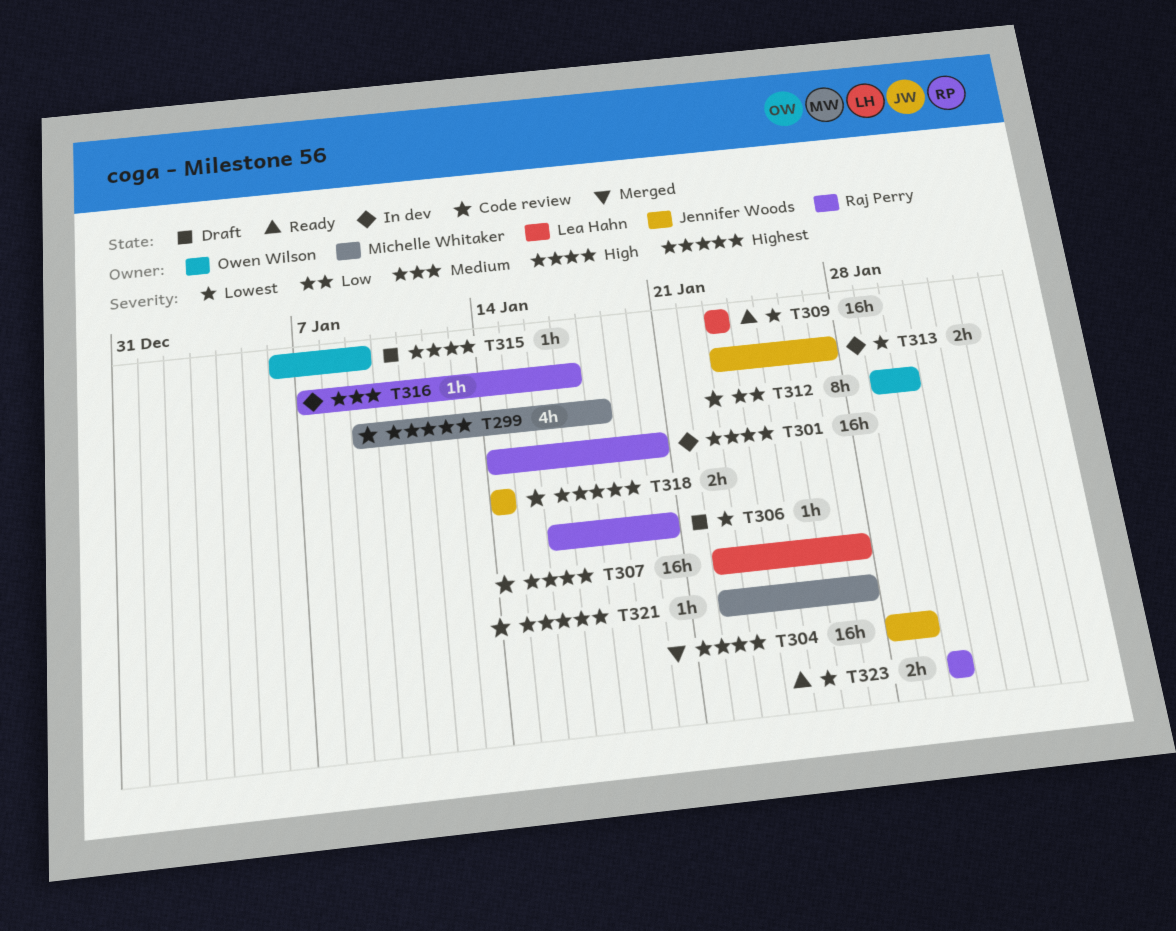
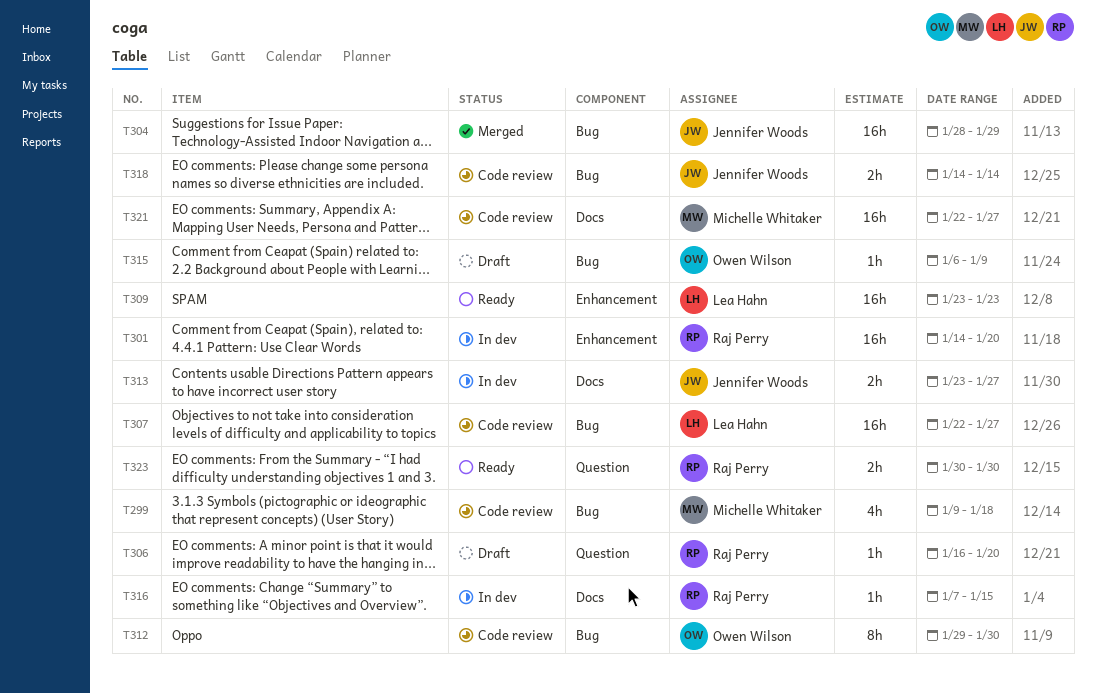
T316, due: Jan 17 -> Jan 15
T321, estimate: 1h -> 16h

